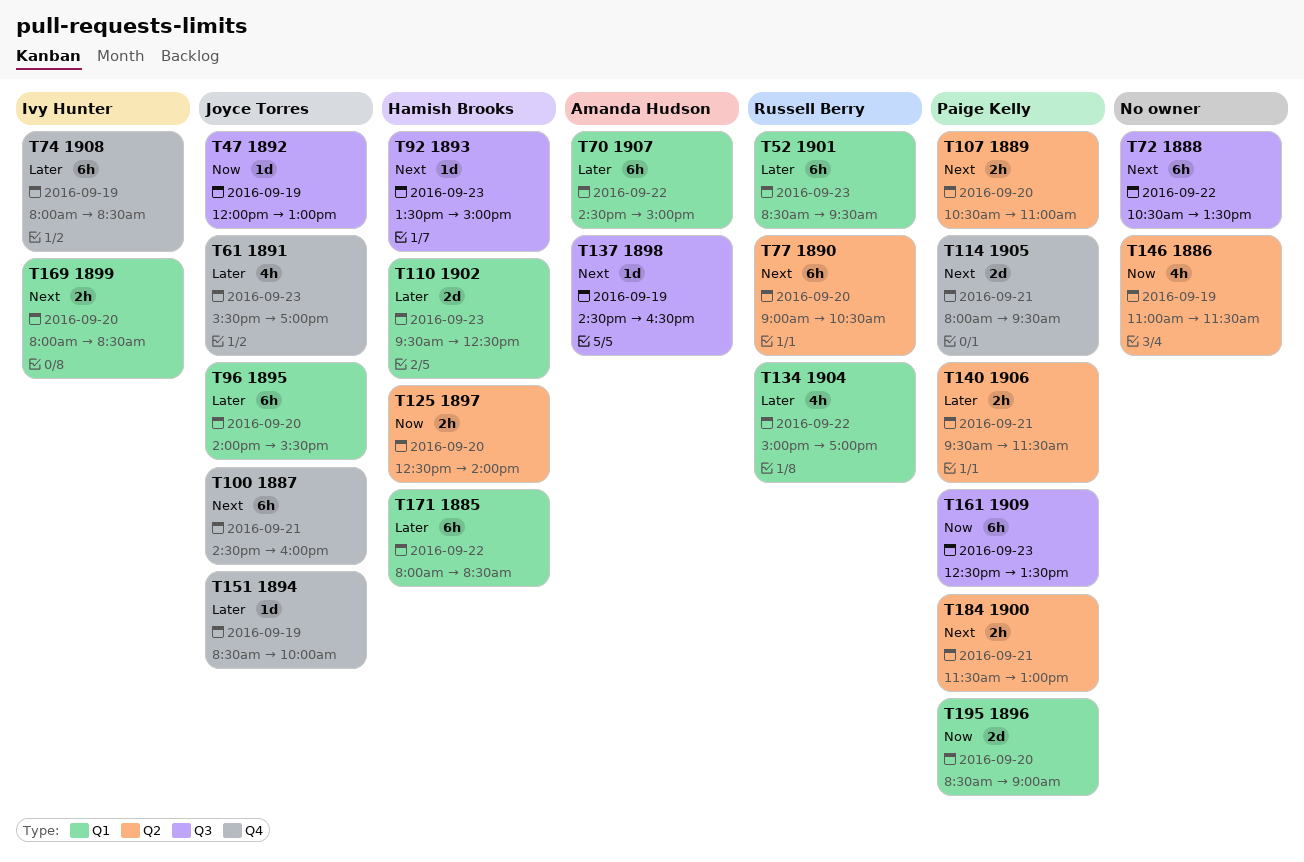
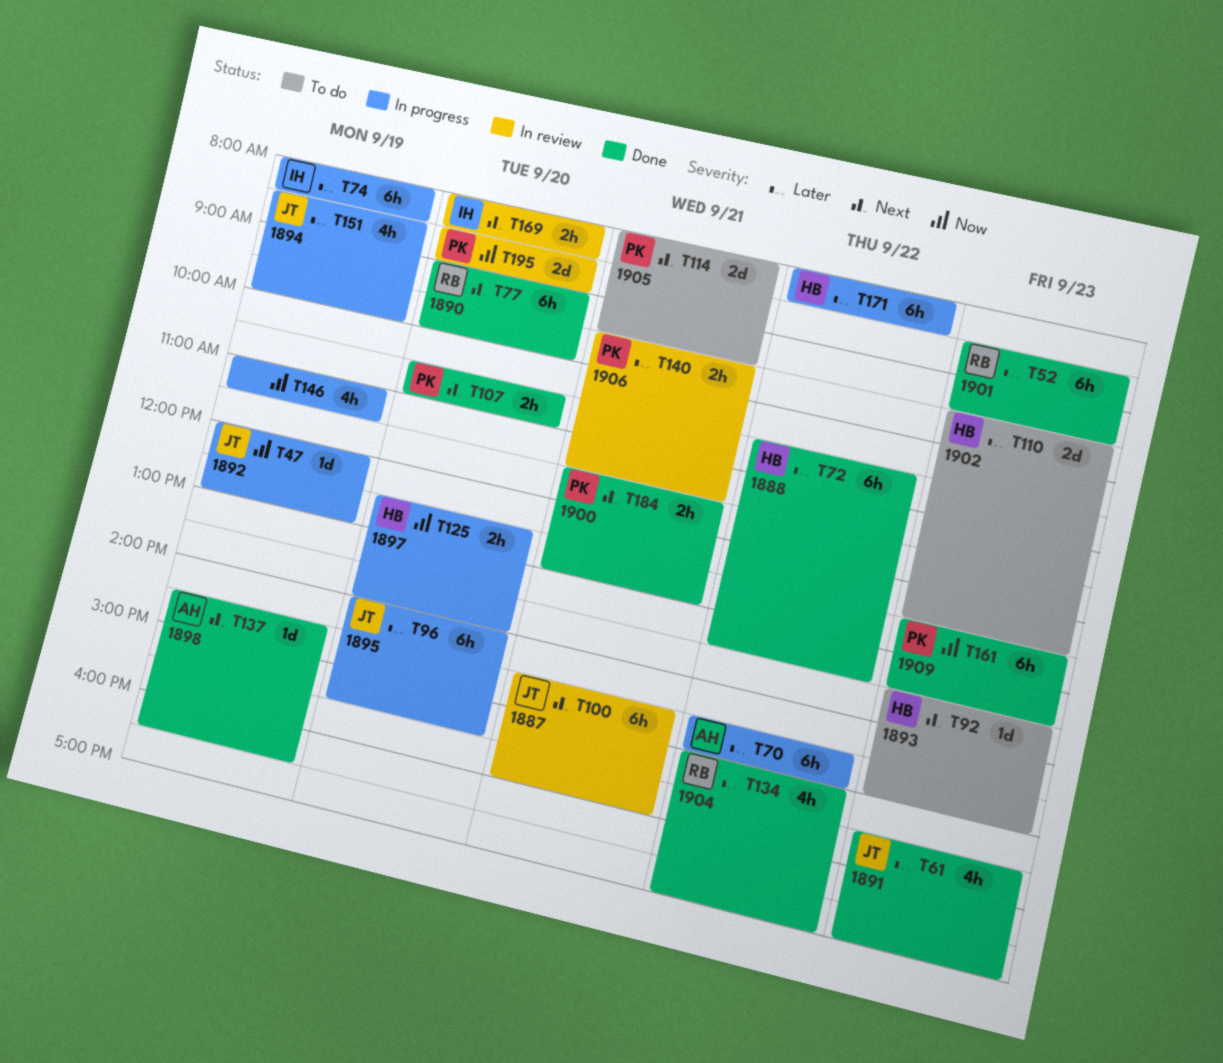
T72, owner: none -> Hamish Brooks
T72, priority: Next -> Later
T77, ends: 10:30 -> 10:00
T151, estimate: 1d -> 4h

